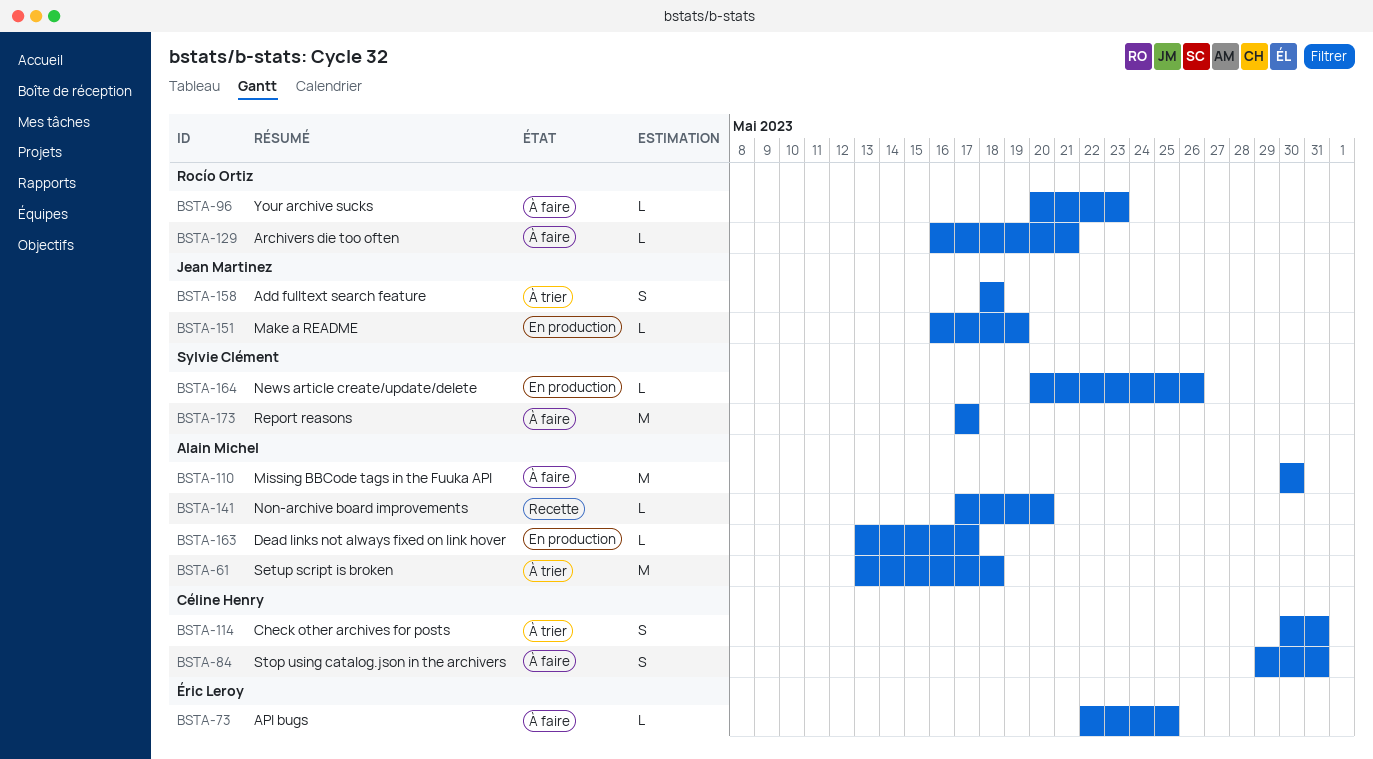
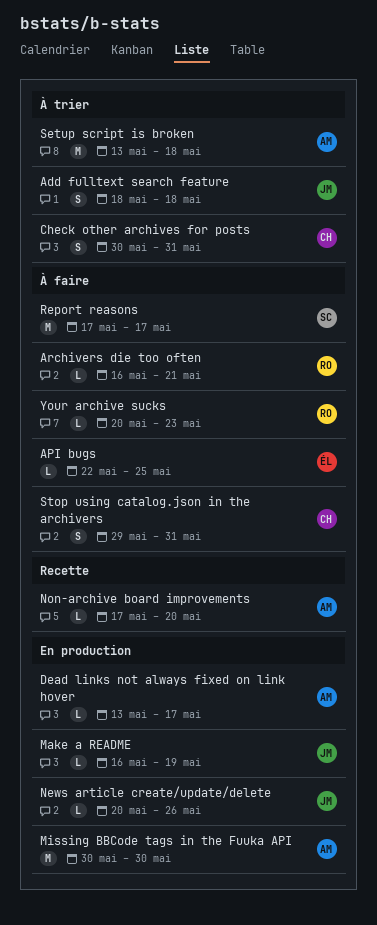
Missing BBCode tags in the Fuuka API, status: À faire -> En production
News article create/update/delete, owner: Sylvie Clément -> Jean Martinez

